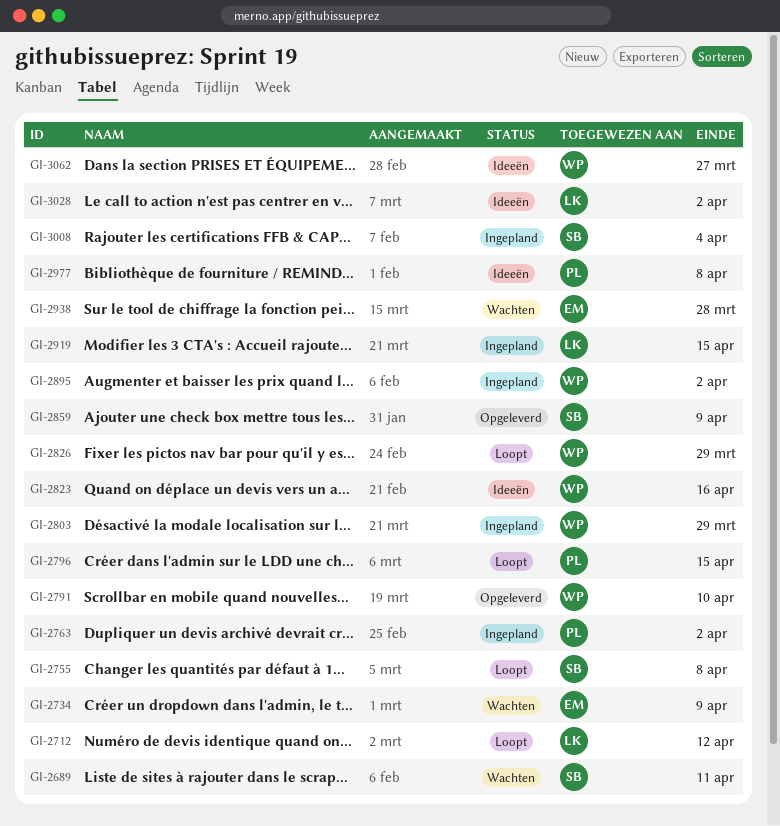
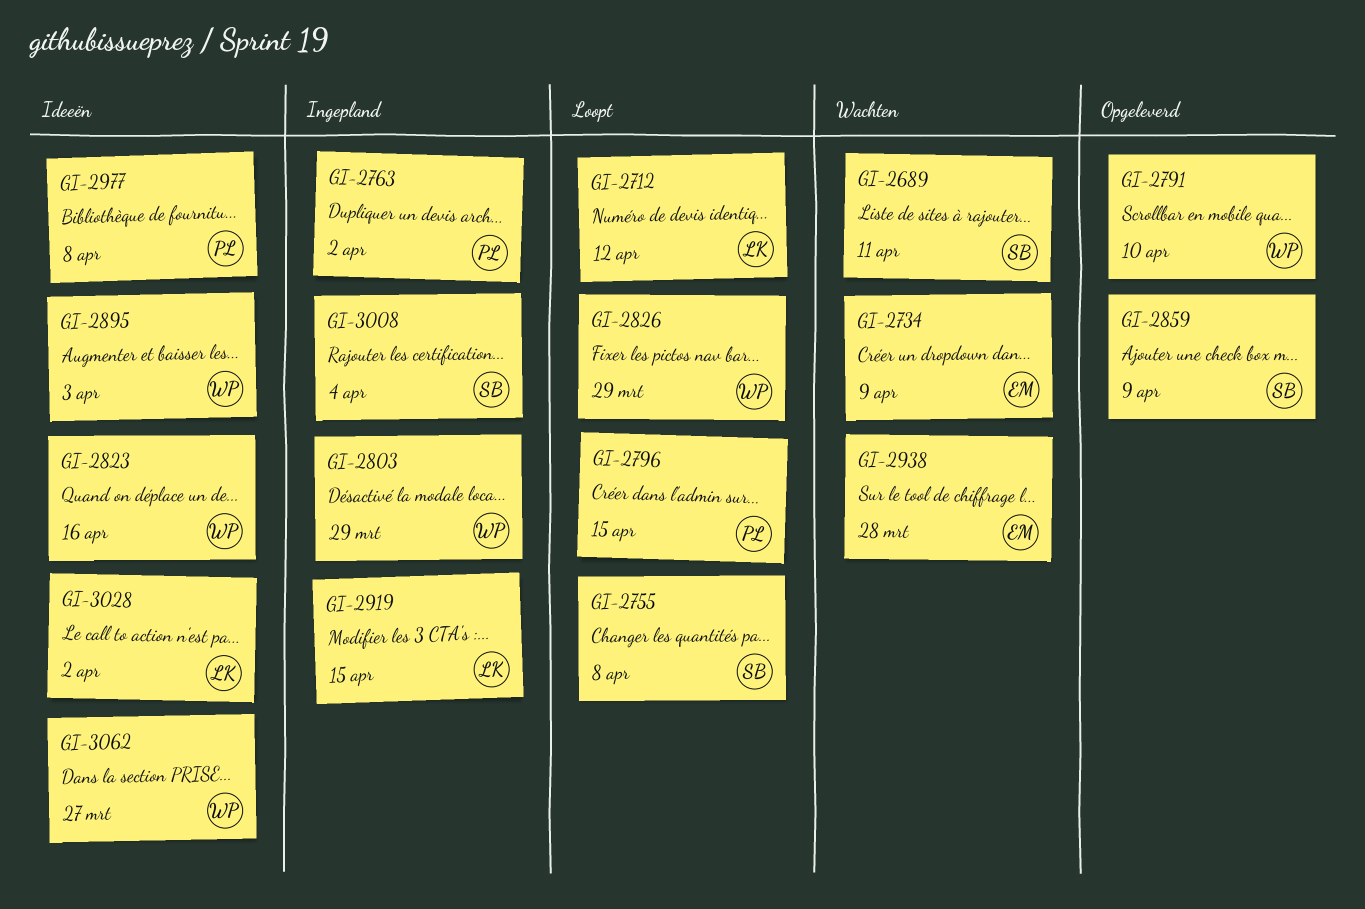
GI-2895, status: Ingepland -> Ideeën
GI-2895, due: Apr 2 -> Apr 3

